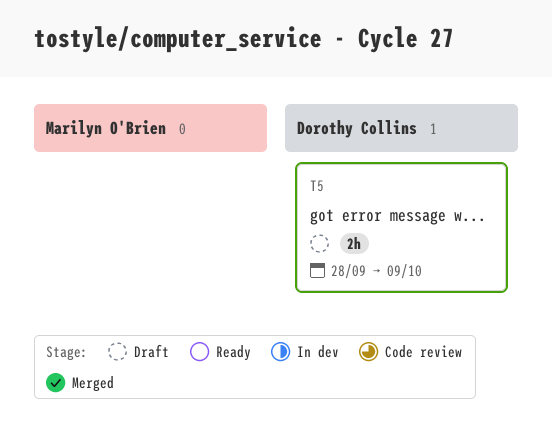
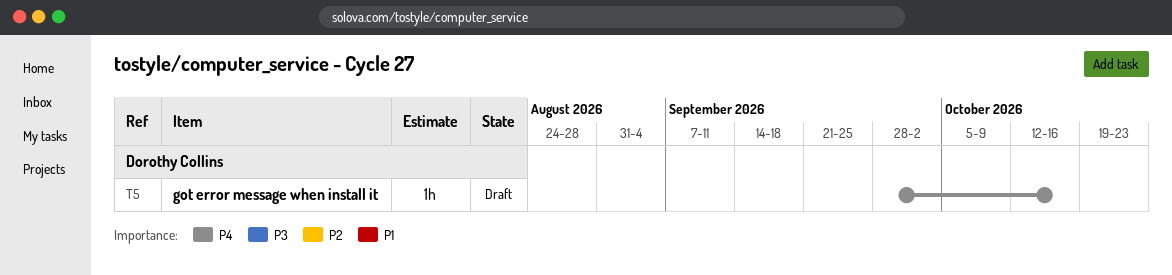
T5, estimate: 2h -> 1h
T5, due: Oct 9 -> Oct 16

